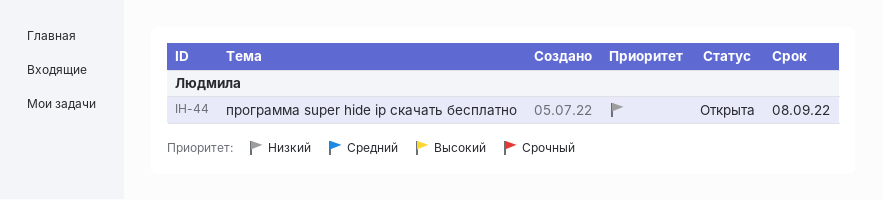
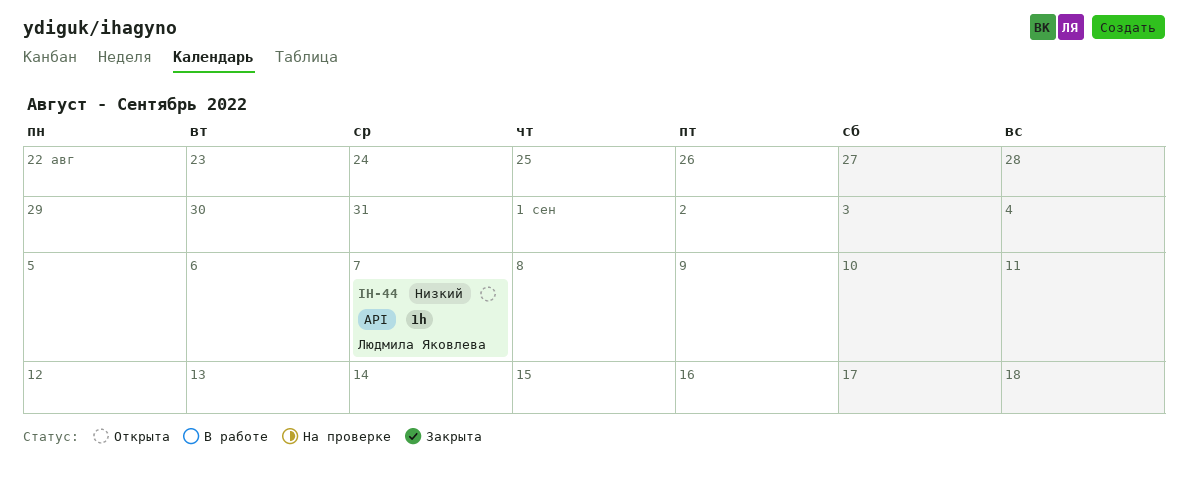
IH-44, due: Sep 8 -> Sep 7

